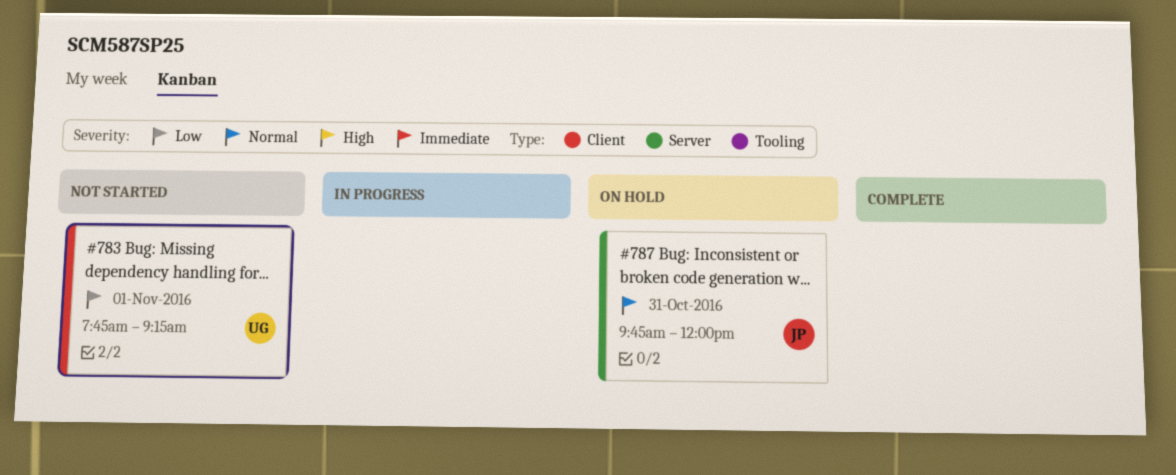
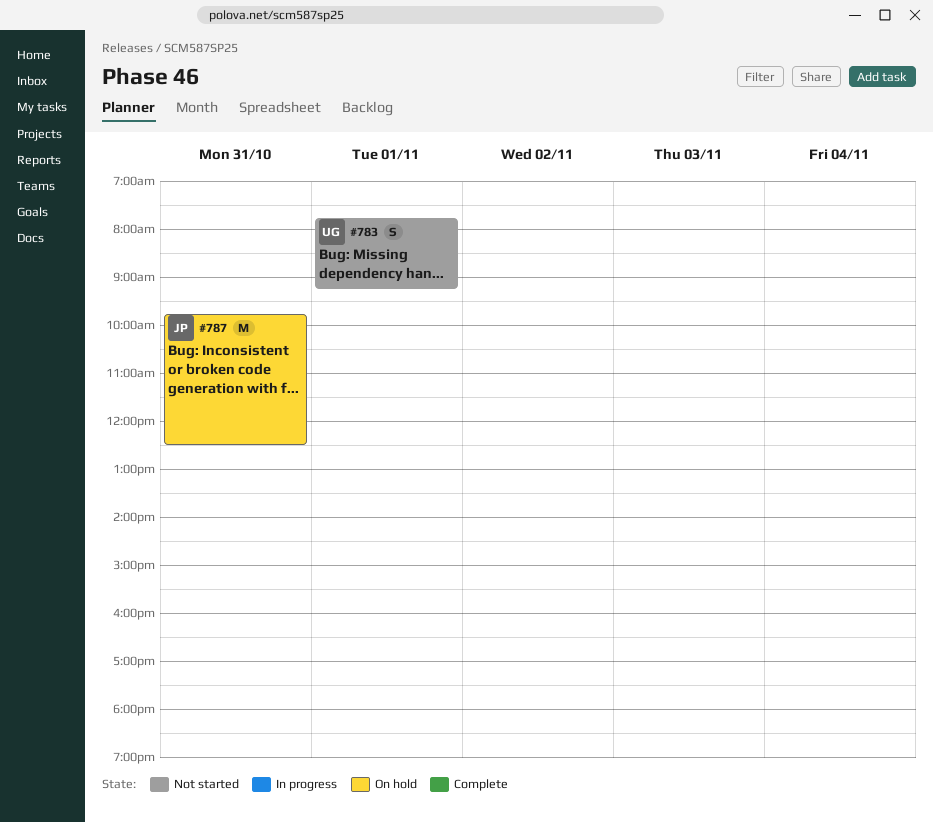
#787, ends: 12:00 -> 12:30

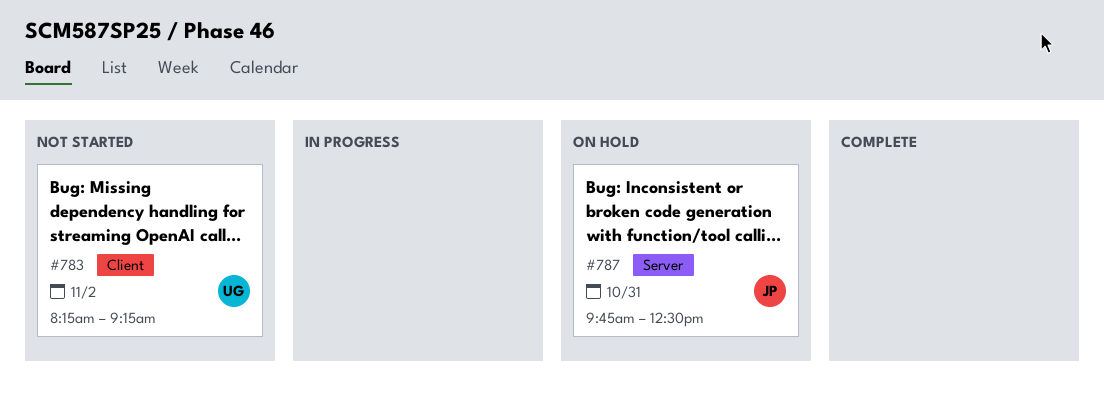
#783, day: Nov 1 -> Nov 2
#783, begins: 07:45 -> 08:15

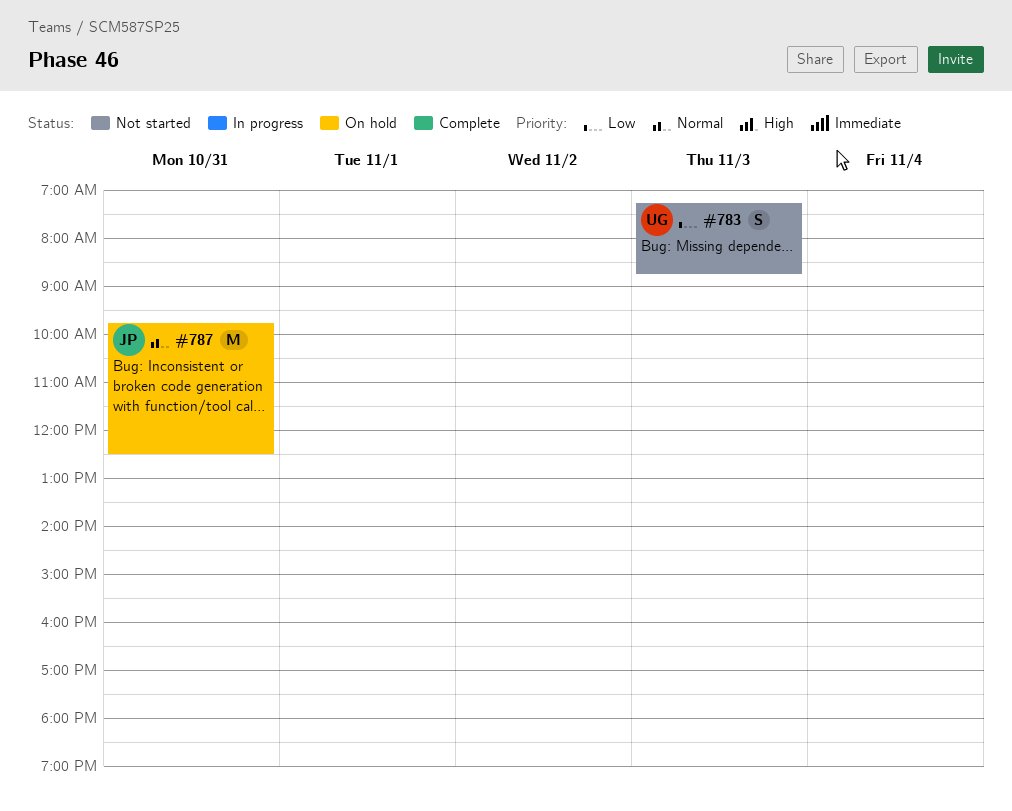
#783, day: Nov 2 -> Nov 3
#783, begins: 08:15 -> 07:15
#783, ends: 09:15 -> 08:45

